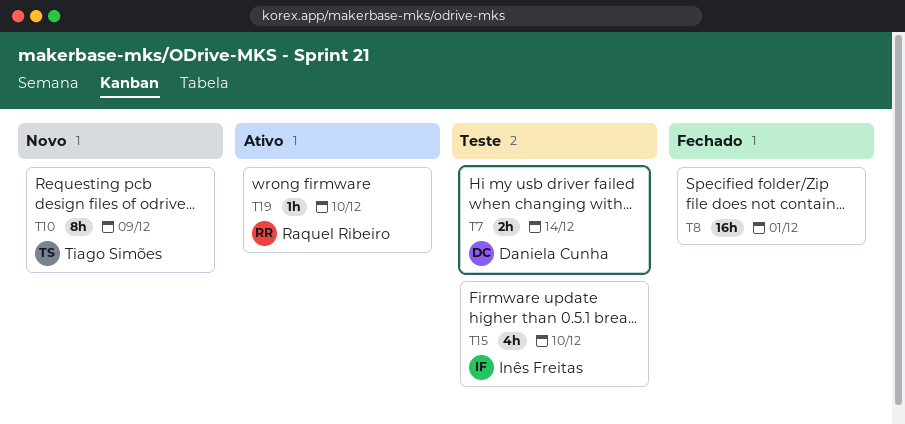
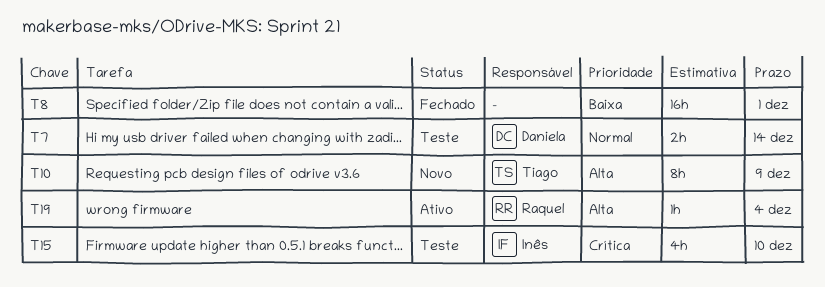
T19, due: Dec 10 -> Dec 4

